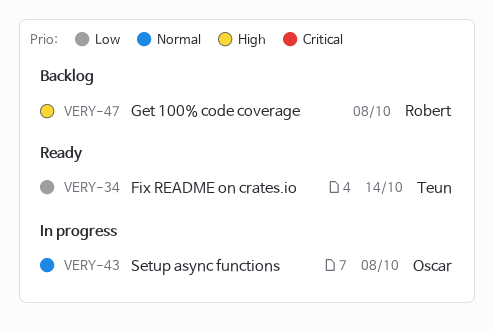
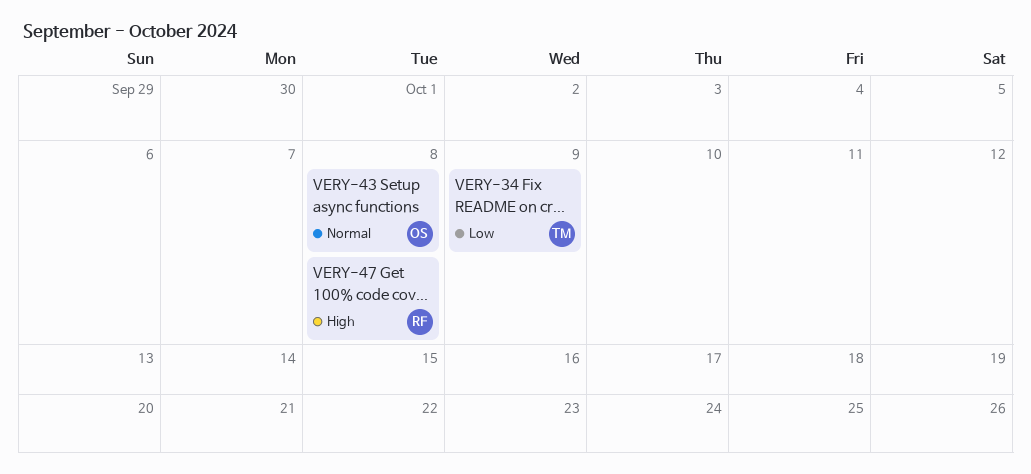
VERY-34, due: Oct 14 -> Oct 9

